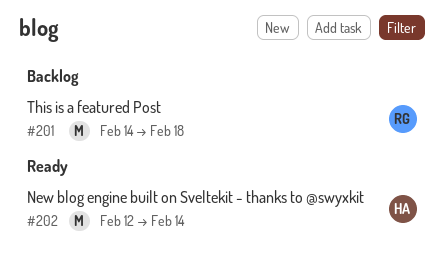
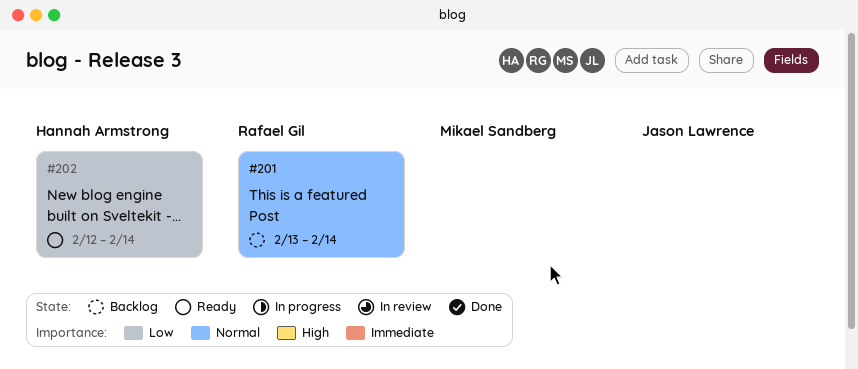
#201, start: Feb 14 -> Feb 13
#201, due: Feb 18 -> Feb 14

